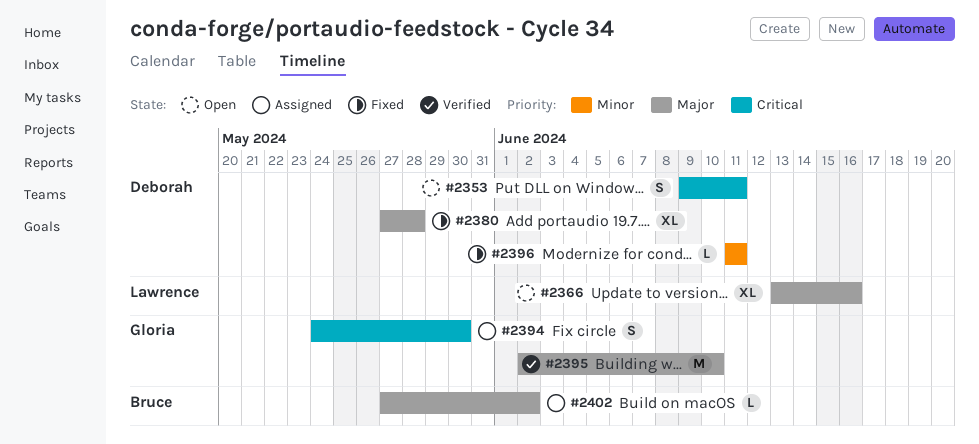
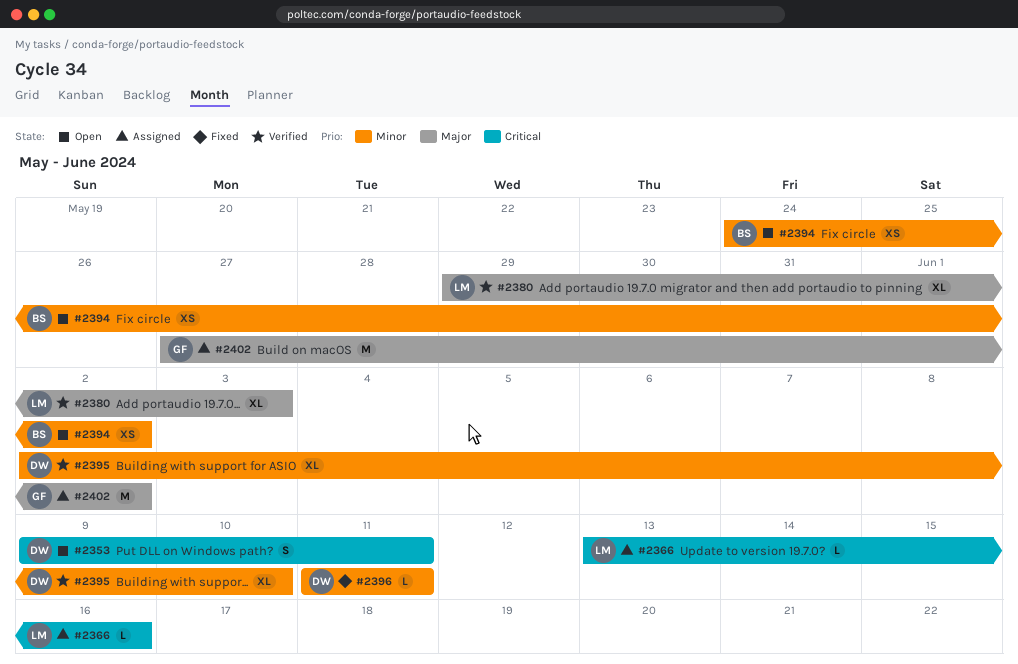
#2366, status: Open -> Assigned
#2366, priority: Major -> Critical
#2366, estimate: XL -> L
#2380, status: Fixed -> Verified
#2380, owner: Deborah -> Lawrence
#2380, start: May 27 -> May 29
#2380, due: May 28 -> Jun 3
#2394, status: Assigned -> Open
#2394, owner: Gloria -> Bruce
#2394, priority: Critical -> Minor
#2394, estimate: S -> XS
#2394, due: May 30 -> Jun 2
#2395, owner: Gloria -> Deborah
#2395, priority: Major -> Minor
#2395, estimate: M -> XL
#2402, owner: Bruce -> Gloria
#2402, estimate: L -> M

